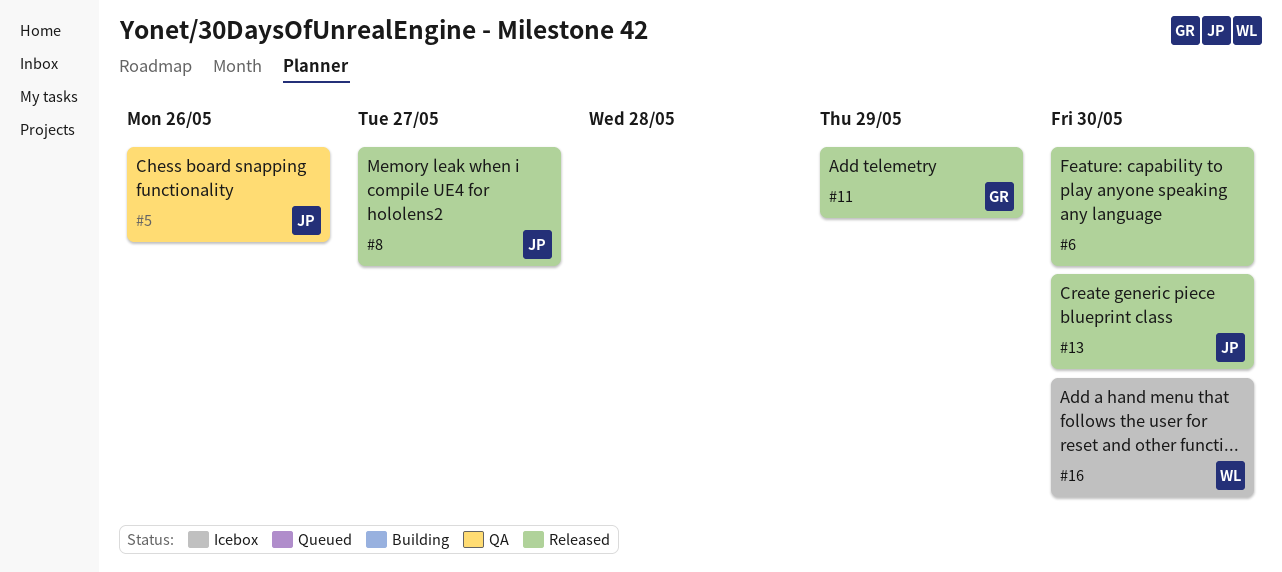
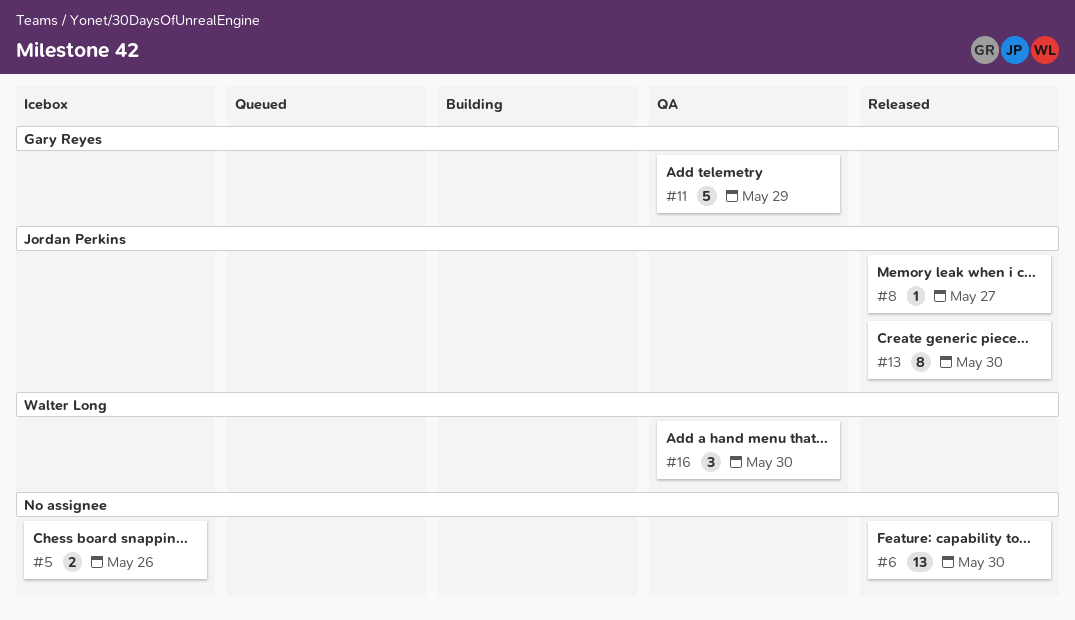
#5, status: QA -> Icebox
#5, owner: Jordan Perkins -> none
#11, status: Released -> QA
#16, status: Icebox -> QA

